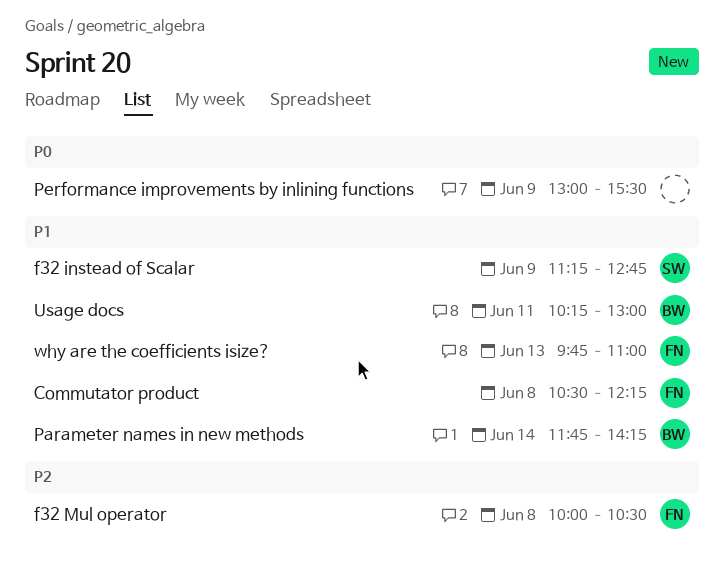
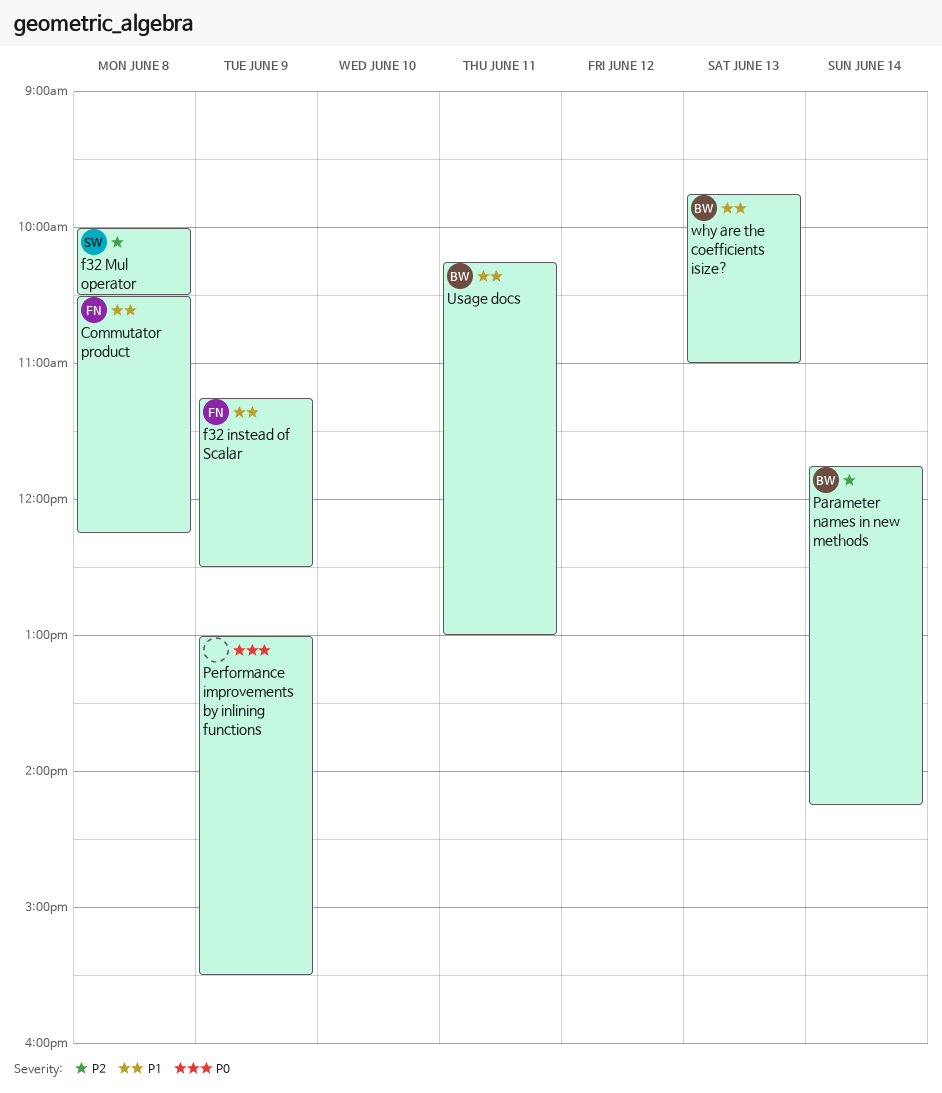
f32 instead of Scalar, owner: SW -> FN
f32 instead of Scalar, ends: 12:45 -> 12:30
f32 Mul operator, owner: FN -> SW
Parameter names in new methods, priority: P1 -> P2
why are the coefficients isize?, owner: FN -> BW

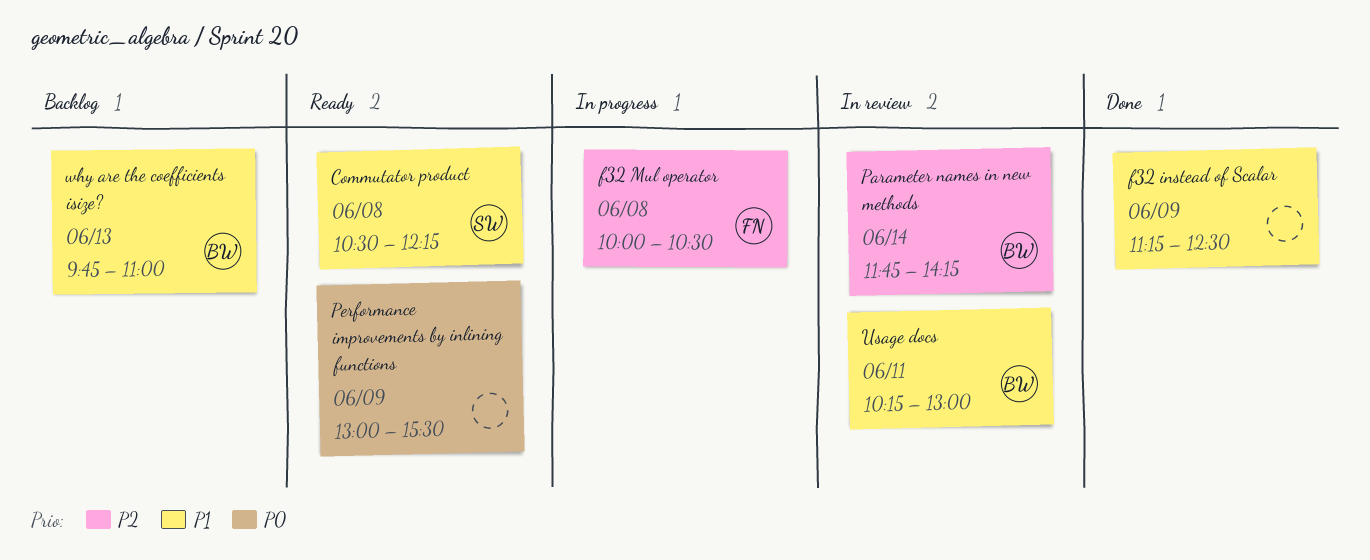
Commutator product, owner: FN -> SW
f32 instead of Scalar, owner: FN -> none
f32 Mul operator, owner: SW -> FN

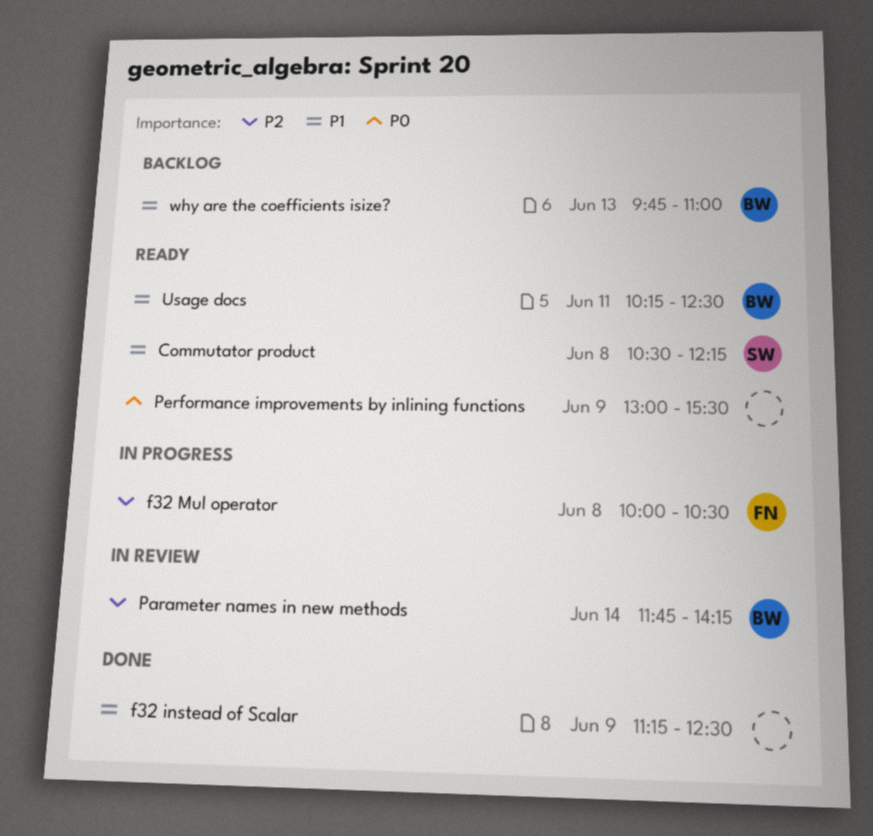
Usage docs, status: In review -> Ready
Usage docs, ends: 13:00 -> 12:30

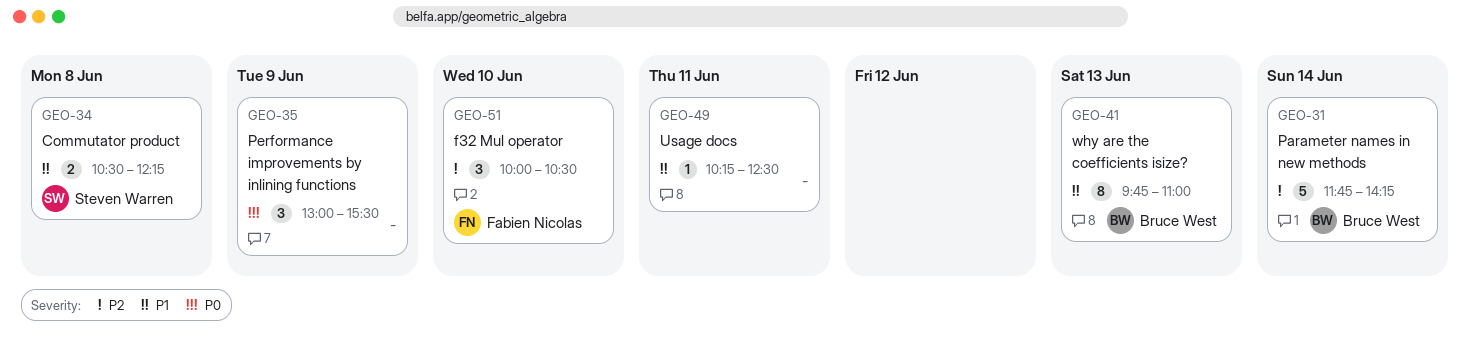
f32 instead of Scalar: present -> none
f32 Mul operator, day: Jun 8 -> Jun 10
Usage docs, owner: Bruce West -> none

